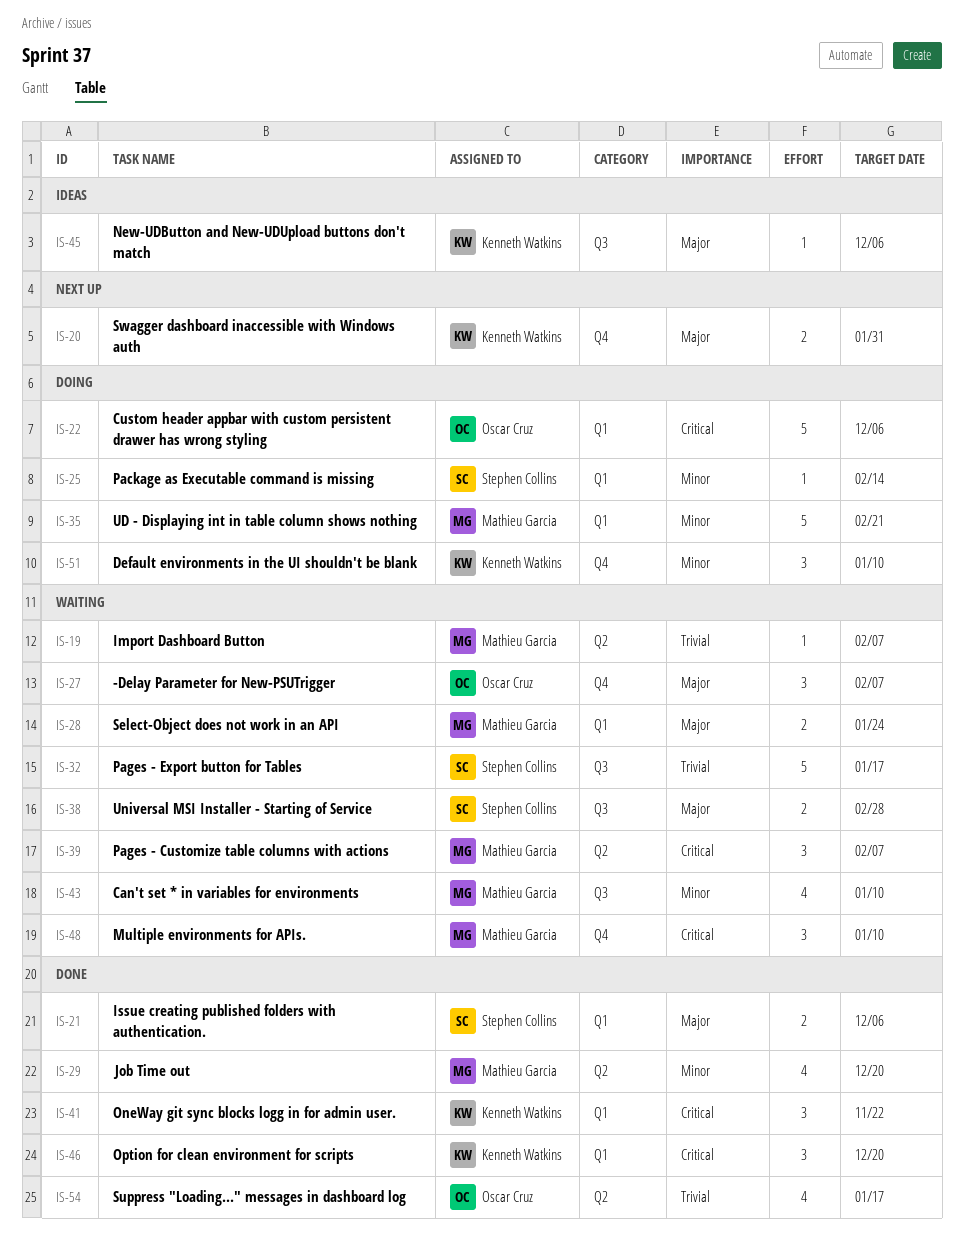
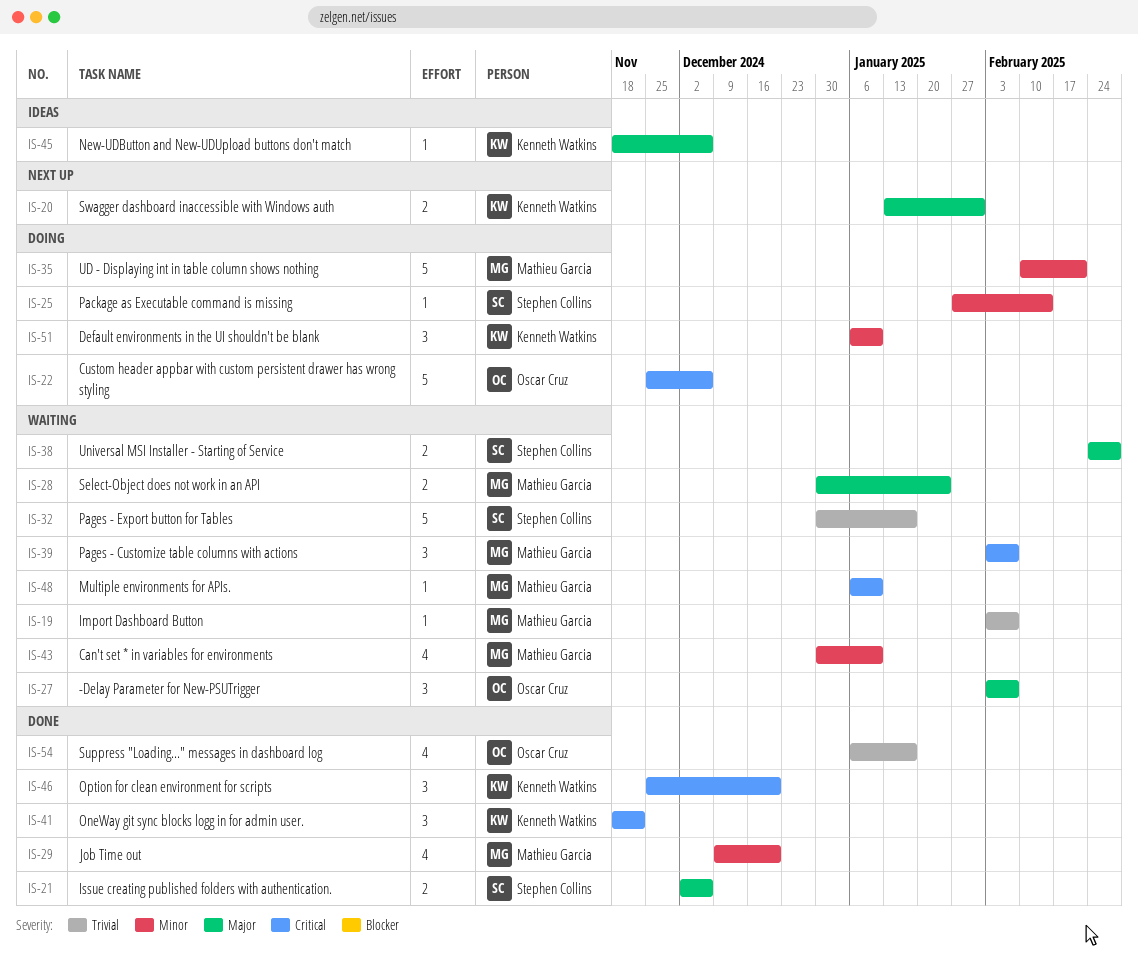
IS-48, estimate: 3 -> 1

